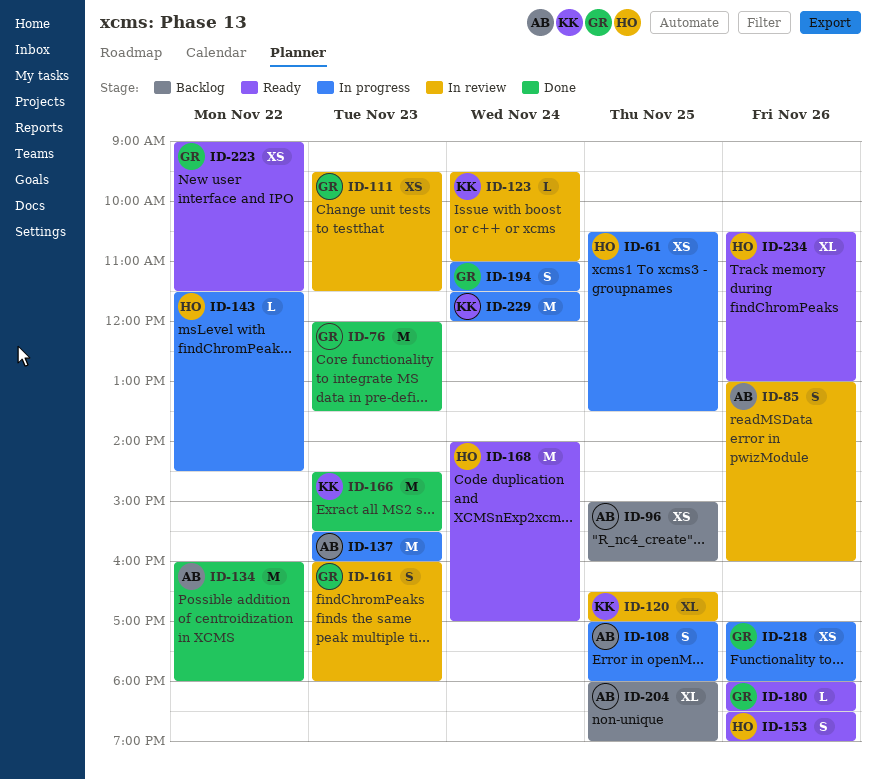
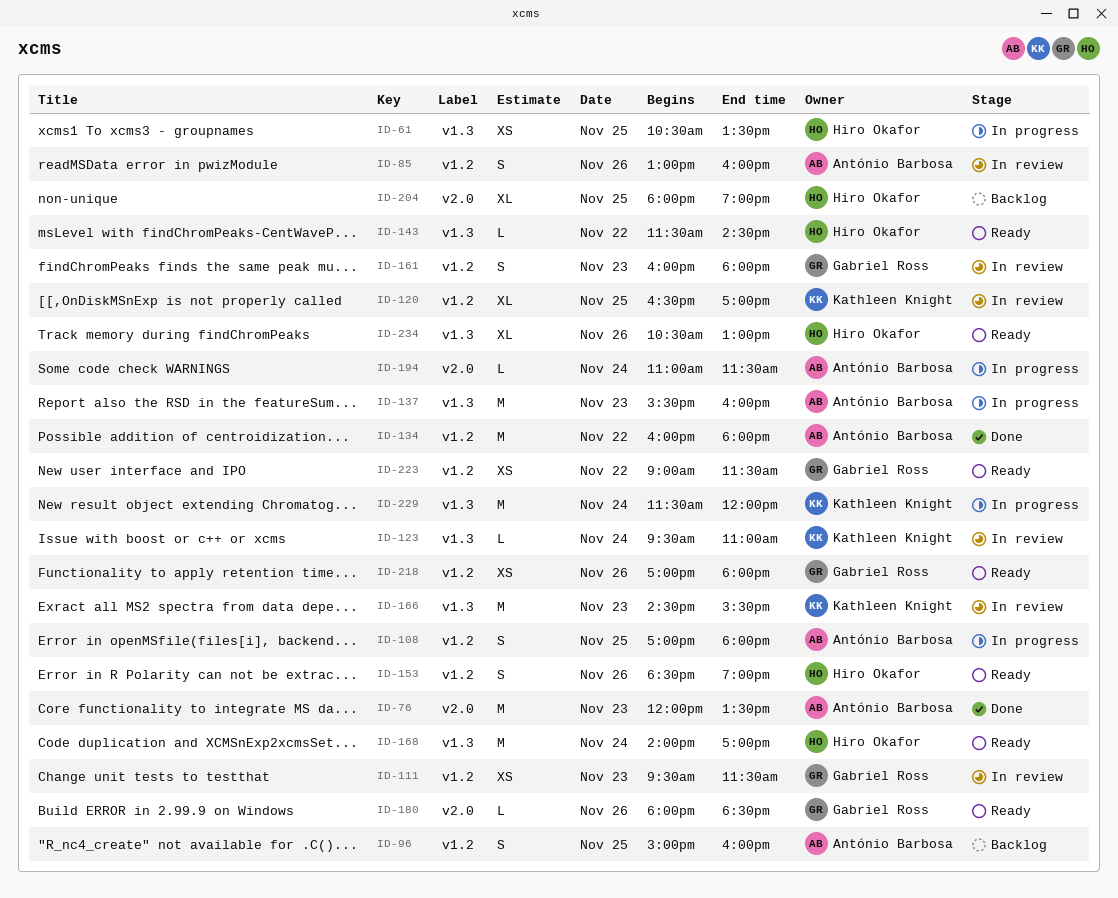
ID-76, owner: Gabriel Ross -> António Barbosa
ID-96, estimate: XS -> S
ID-143, status: In progress -> Ready
ID-166, status: Done -> In review
ID-194, owner: Gabriel Ross -> António Barbosa
ID-194, estimate: S -> L
ID-204, owner: António Barbosa -> Hiro Okafor
ID-218, status: In progress -> Ready

